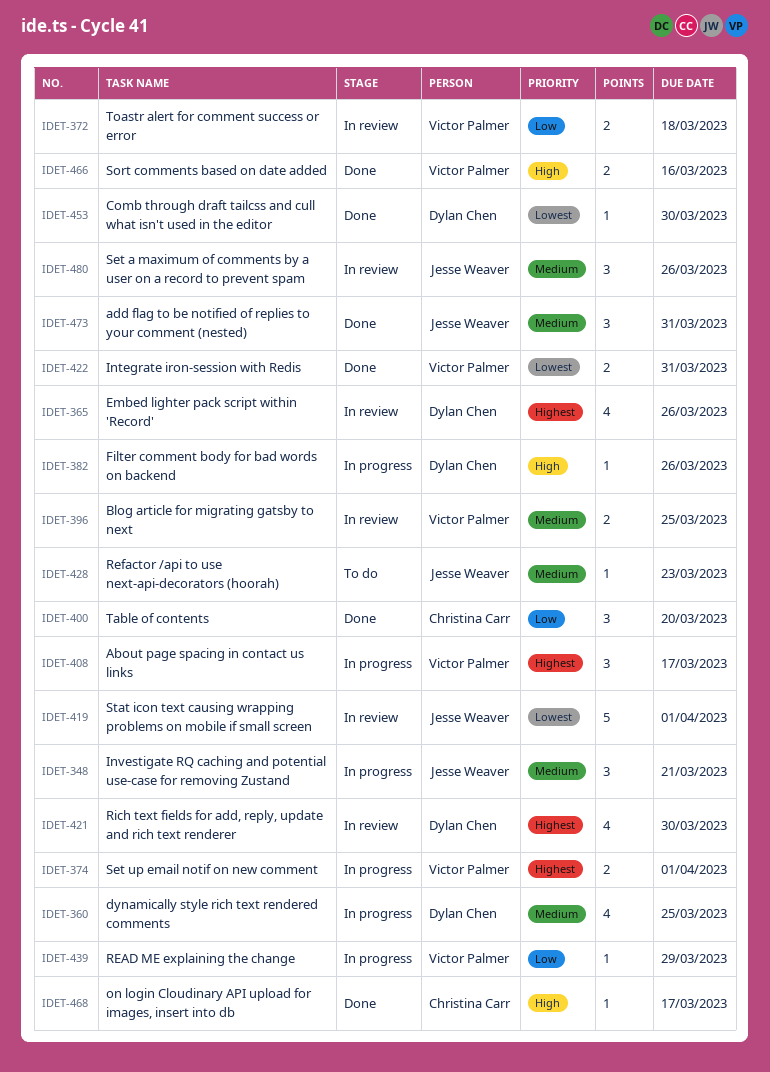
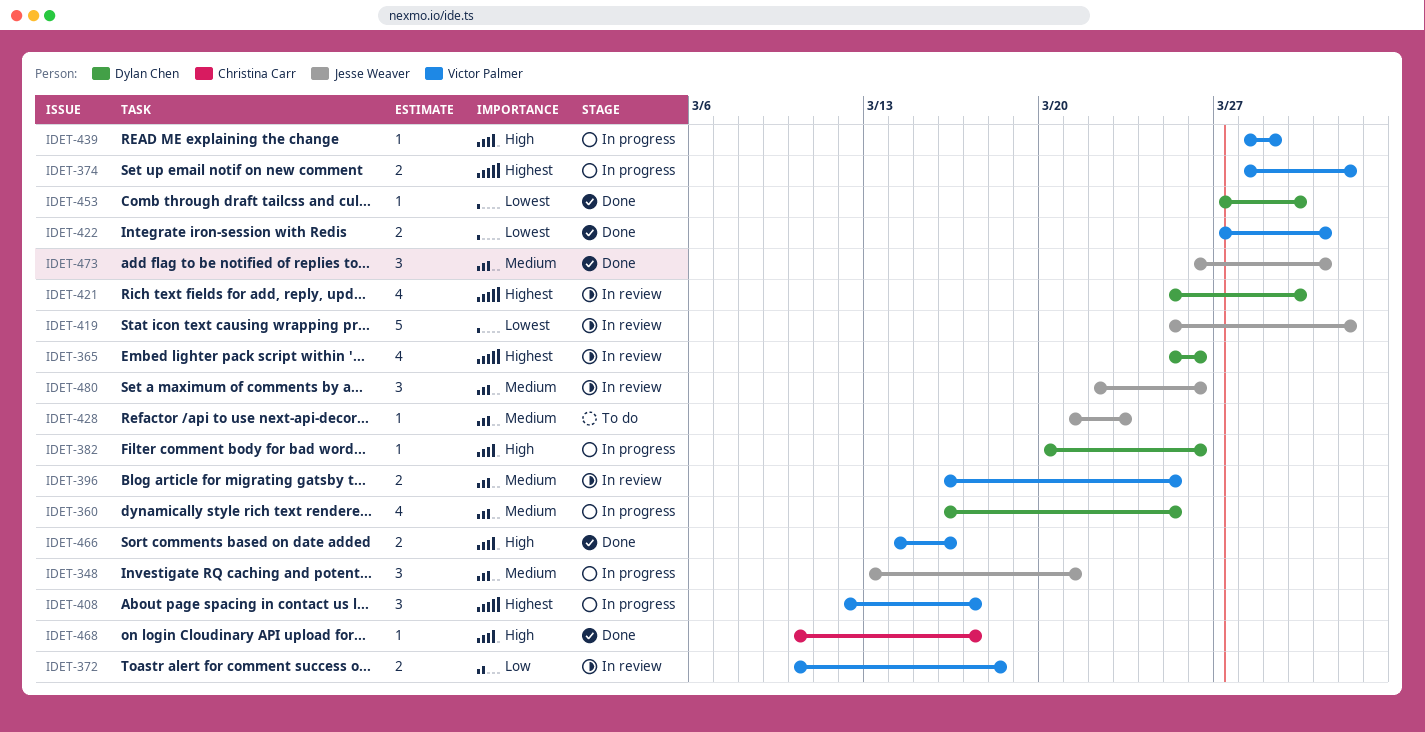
IDET-400: present -> none
IDET-439, priority: Low -> High

